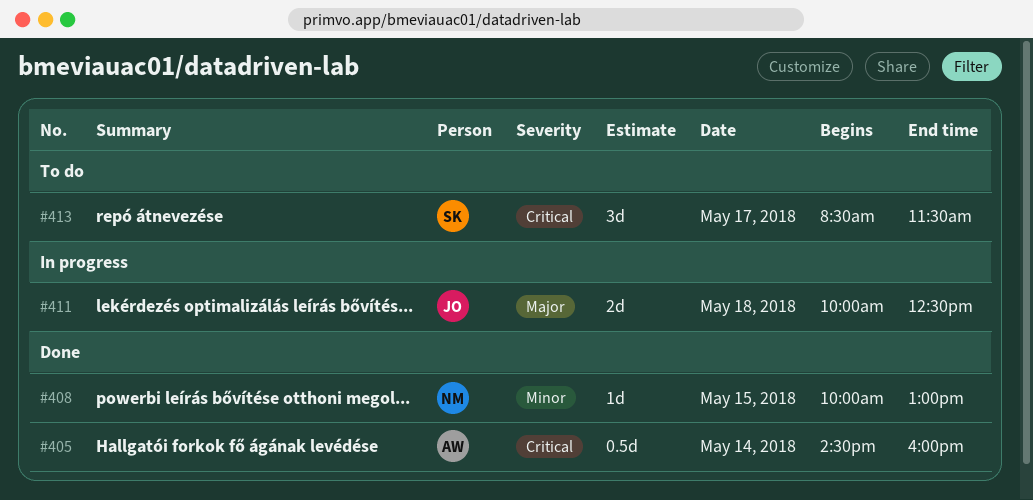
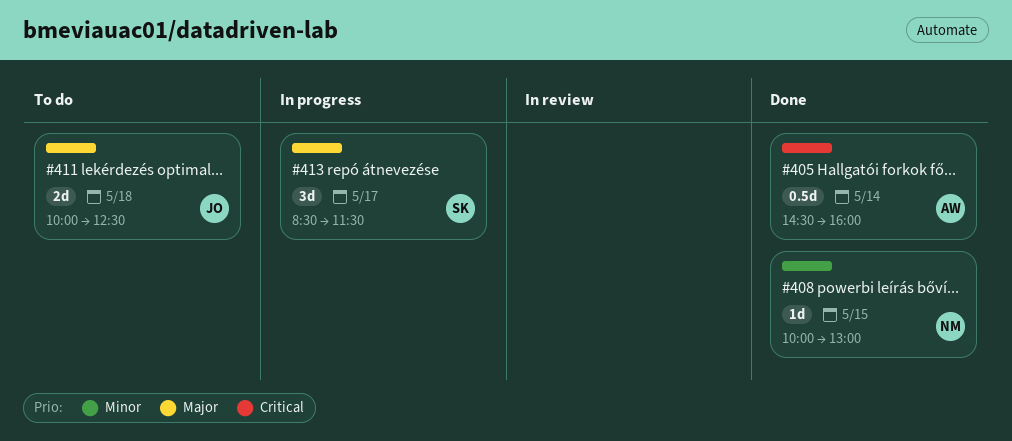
#411, status: In progress -> To do
#413, status: To do -> In progress
#413, priority: Critical -> Major

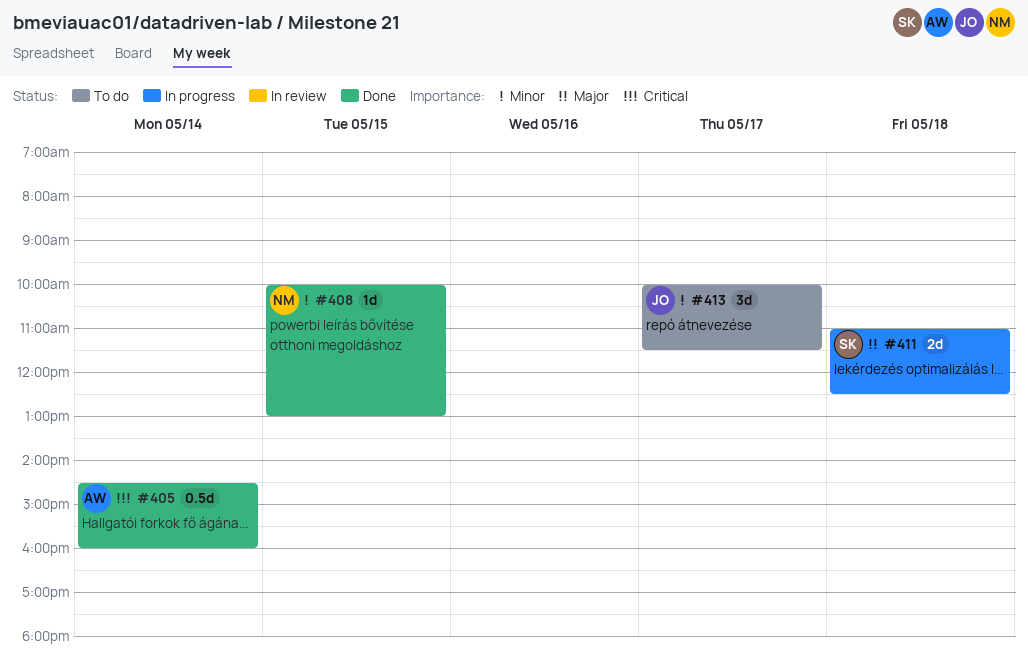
#411, status: To do -> In progress
#411, owner: JO -> SK
#411, begins: 10:00 -> 11:00
#413, status: In progress -> To do
#413, owner: SK -> JO
#413, priority: Major -> Minor
#413, begins: 08:30 -> 10:00

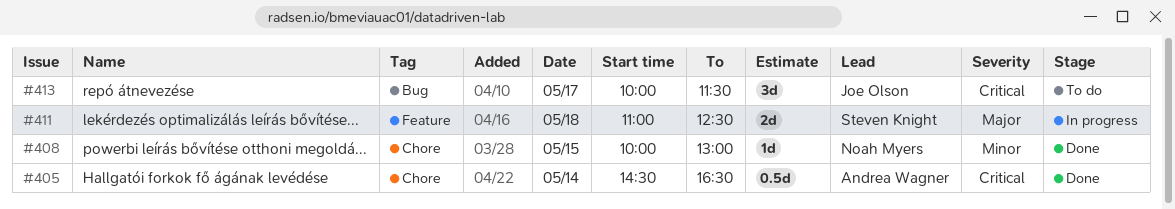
#405, ends: 16:00 -> 16:30
#413, priority: Minor -> Critical

